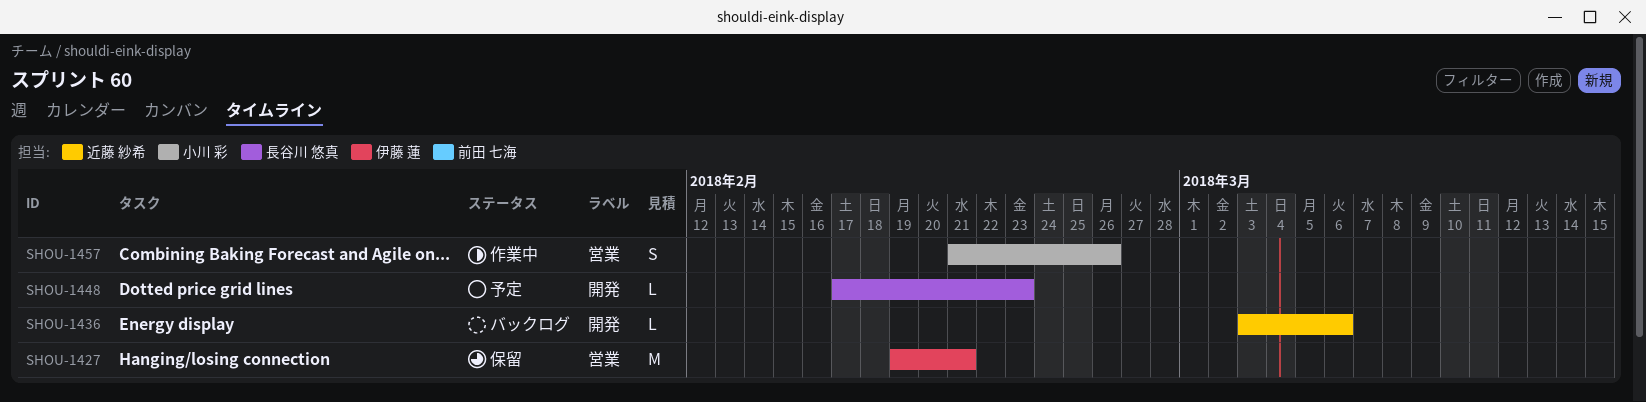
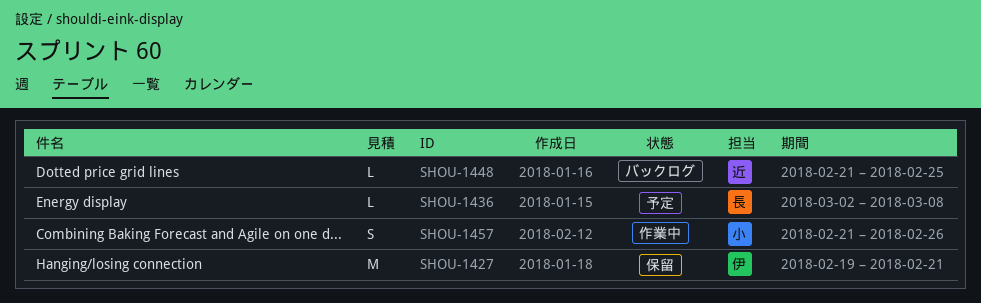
SHOU-1436, status: バックログ -> 予定
SHOU-1436, owner: 近藤 紗希 -> 長谷川 悠真
SHOU-1436, start: Mar 3 -> Mar 2
SHOU-1436, due: Mar 6 -> Mar 8
SHOU-1448, status: 予定 -> バックログ
SHOU-1448, owner: 長谷川 悠真 -> 近藤 紗希
SHOU-1448, start: Feb 17 -> Feb 21
SHOU-1448, due: Feb 23 -> Feb 25

